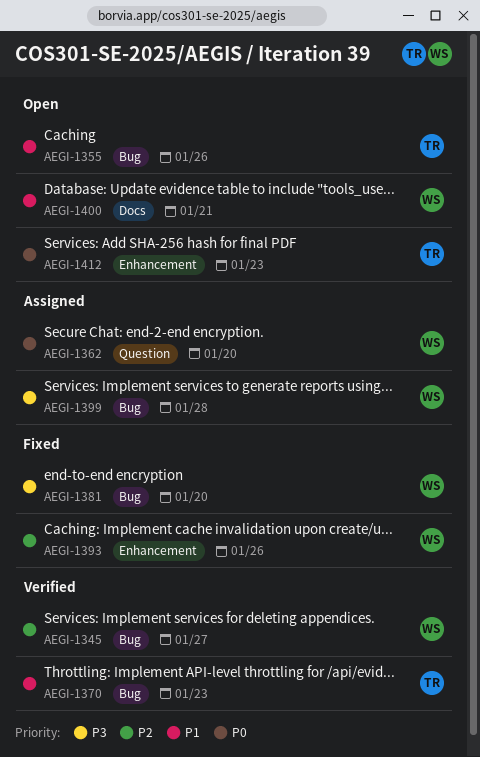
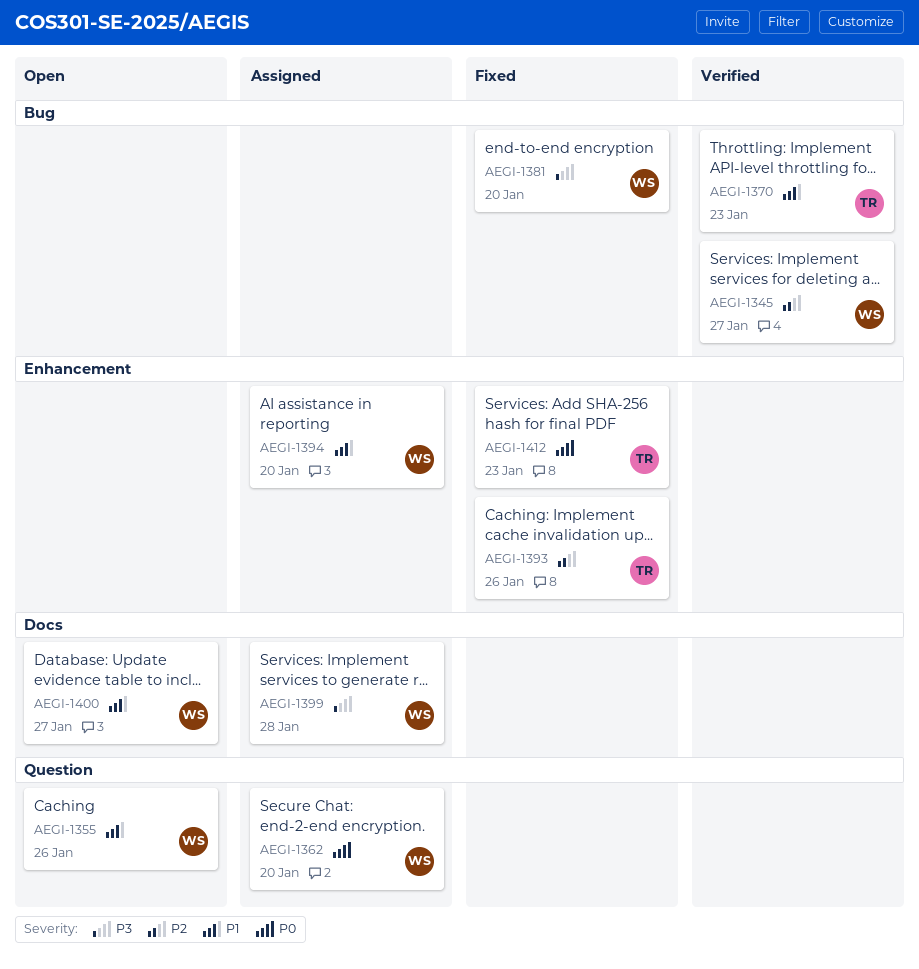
AEGI-1355, owner: TR -> WS
AEGI-1355, label: Bug -> Question
AEGI-1393, owner: WS -> TR
AEGI-1394: none -> present
AEGI-1399, label: Bug -> Docs
AEGI-1400, due: Jan 21 -> Jan 27
AEGI-1412, status: Open -> Fixed

